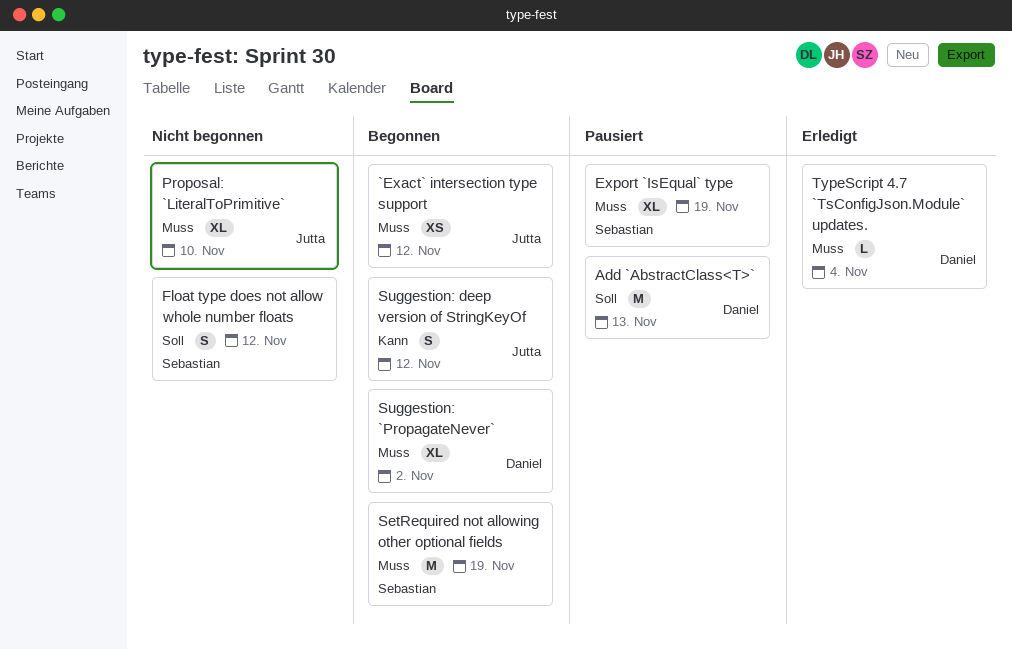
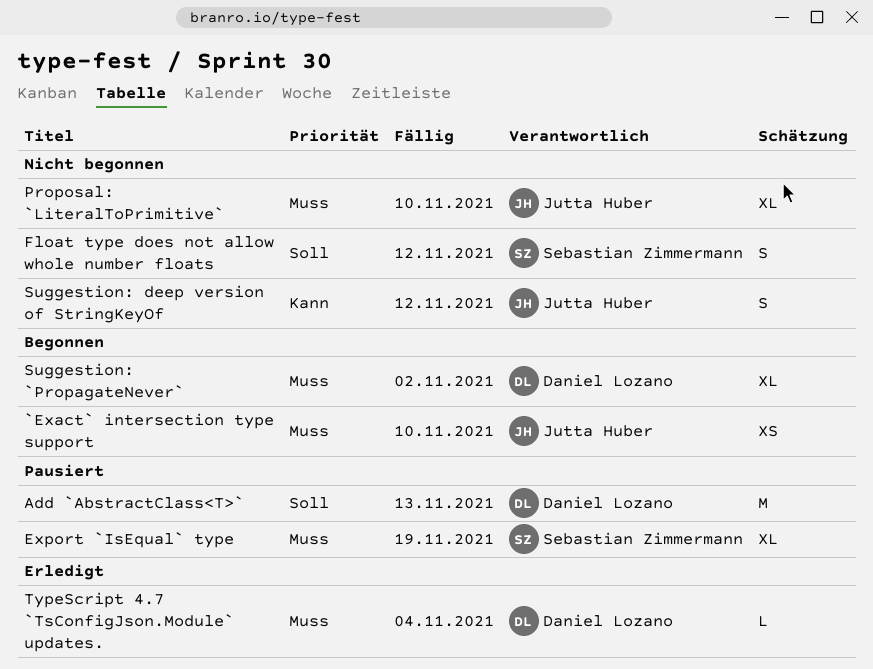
`Exact` intersection type support, due: Nov 12 -> Nov 10
SetRequired not allowing other optional fields: present -> none
Suggestion: deep version of StringKeyOf, status: Begonnen -> Nicht begonnen

